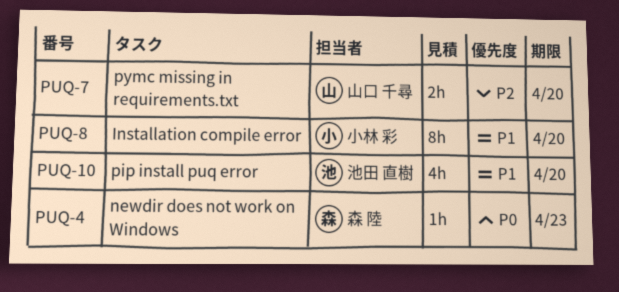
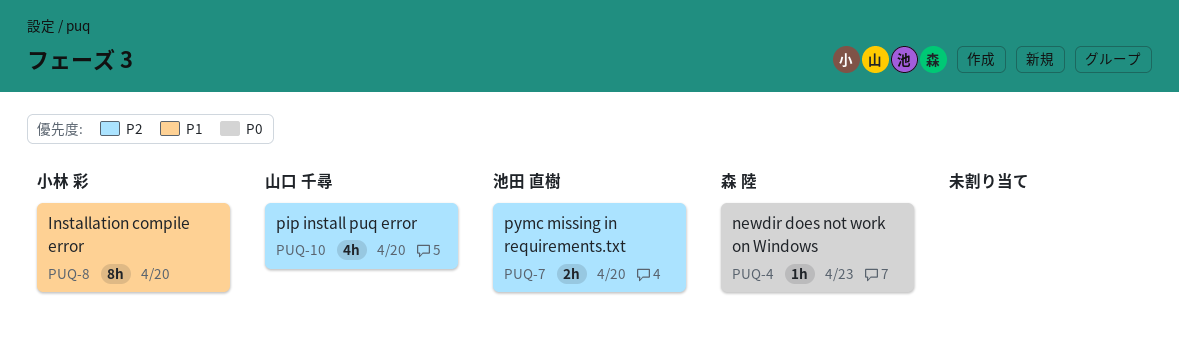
PUQ-7, owner: 山口 千尋 -> 池田 直樹
PUQ-10, owner: 池田 直樹 -> 山口 千尋
PUQ-10, priority: P1 -> P2

